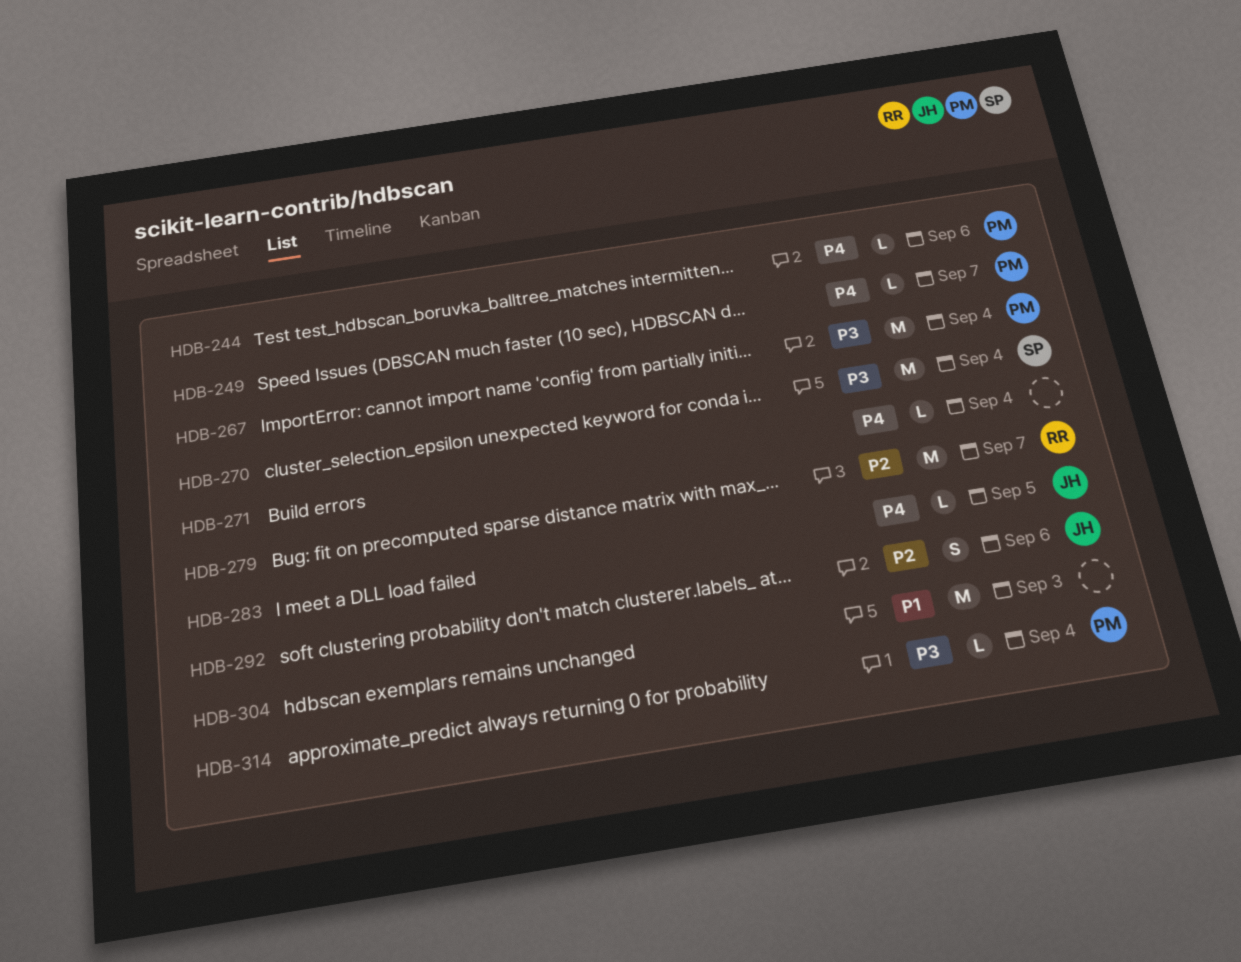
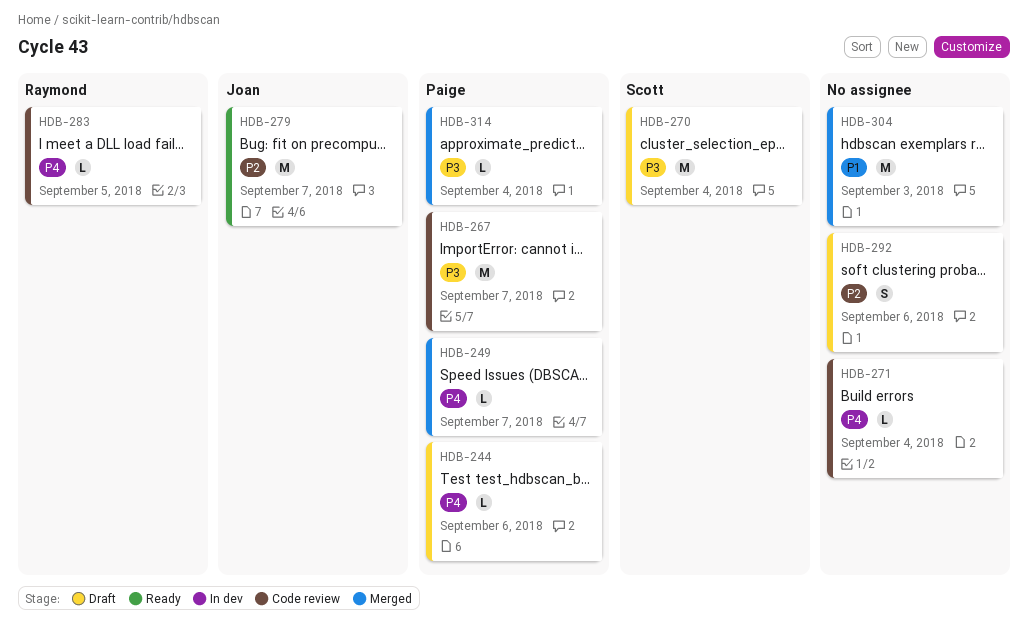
HDB-267, due: Sep 4 -> Sep 7
HDB-279, owner: Raymond -> Joan
HDB-283, owner: Joan -> Raymond
HDB-292, owner: Joan -> none

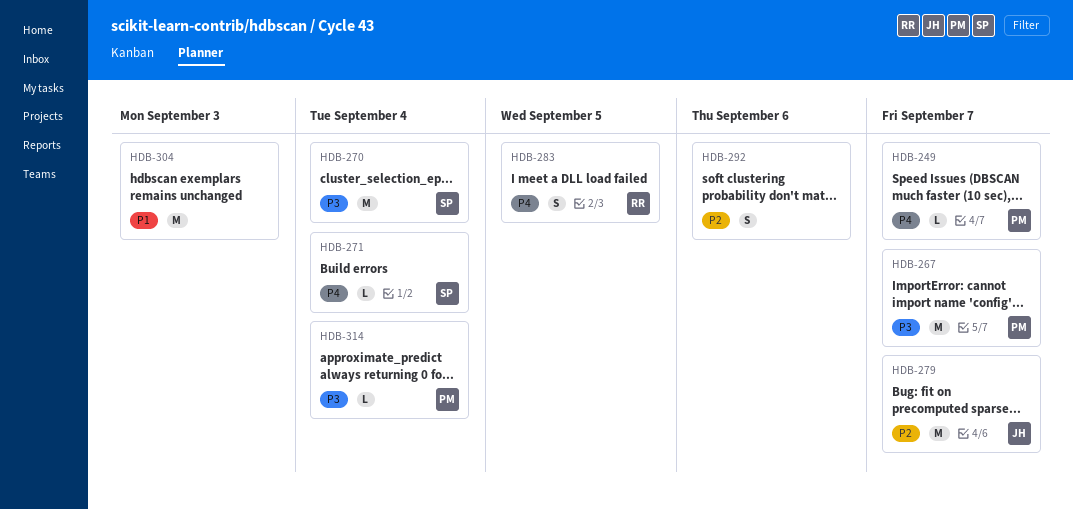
HDB-244: present -> none
HDB-271, owner: none -> Scott
HDB-283, estimate: L -> S

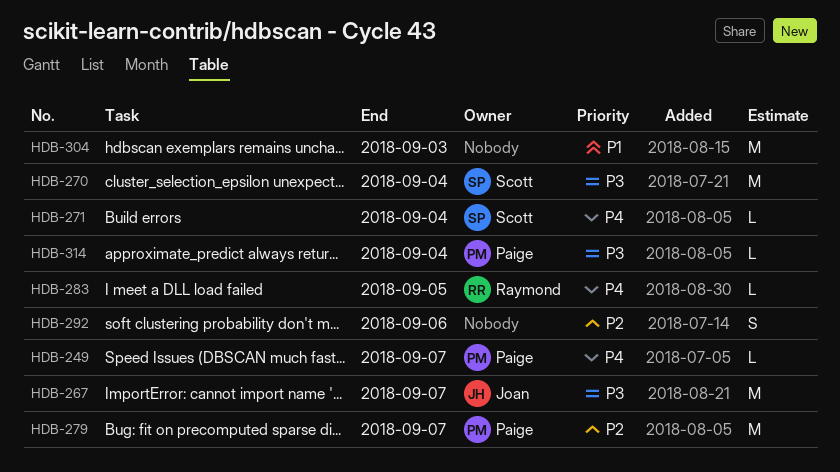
HDB-267, owner: Paige -> Joan
HDB-279, owner: Joan -> Paige
HDB-283, estimate: S -> L

